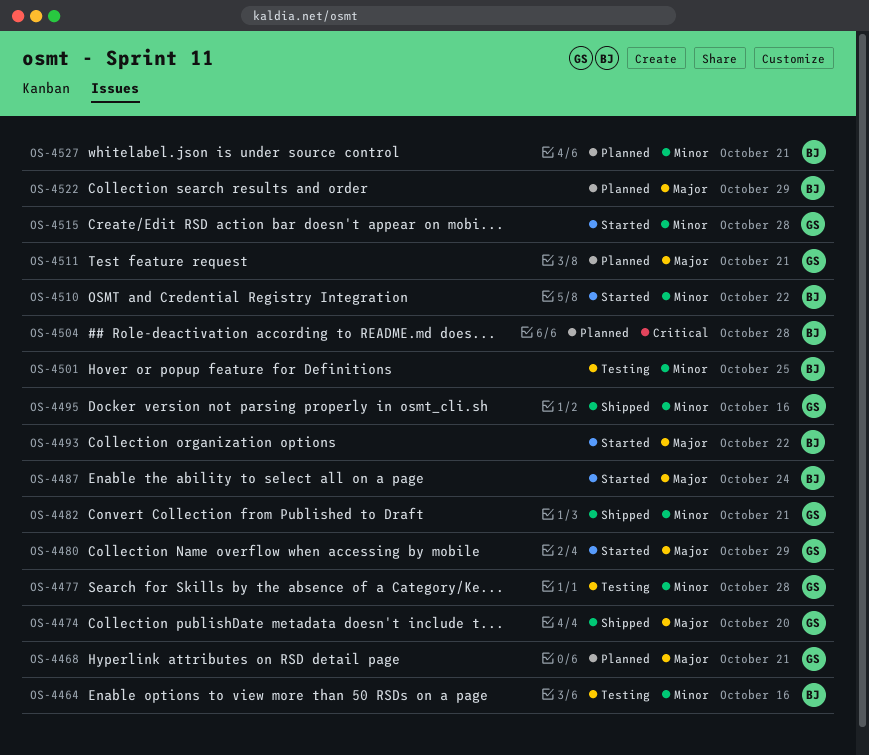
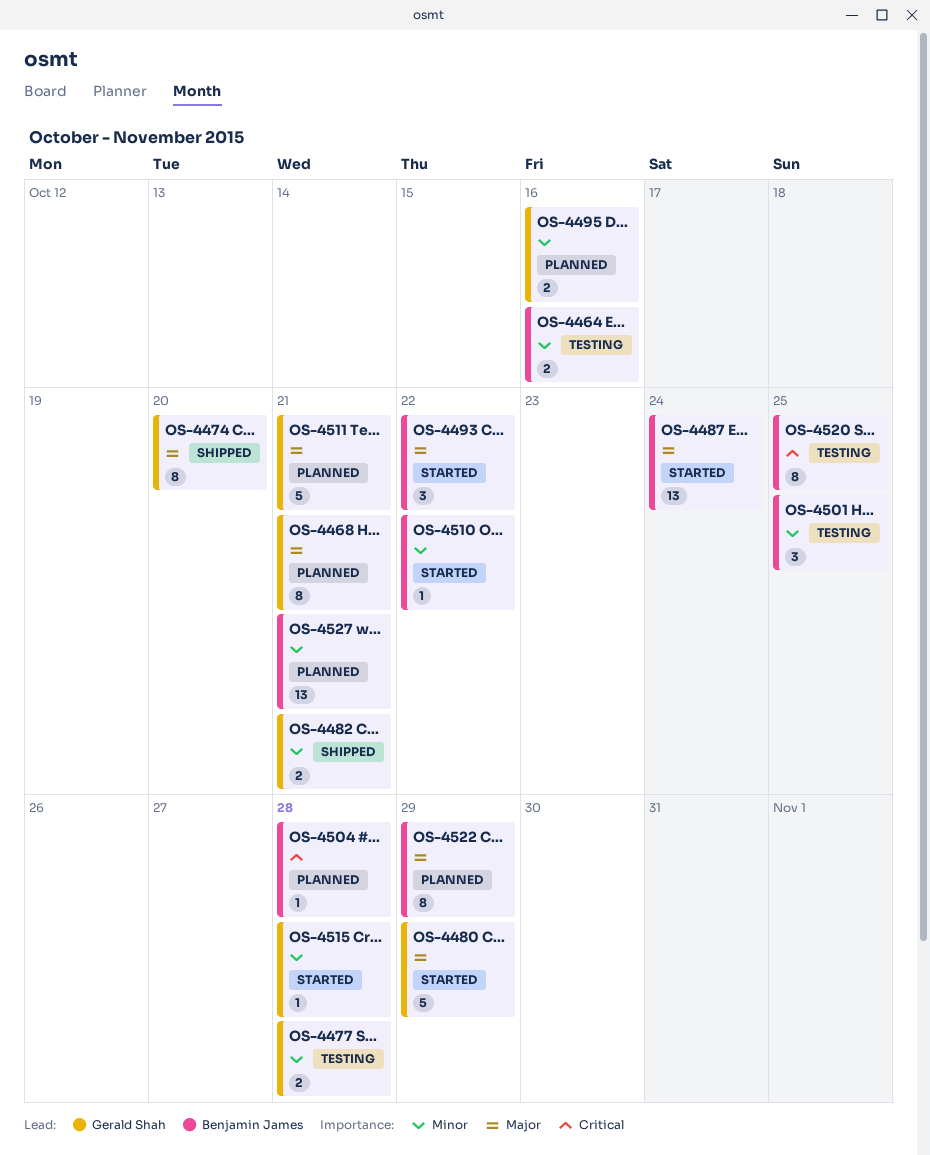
OS-4495, status: Shipped -> Planned
OS-4520: none -> present

